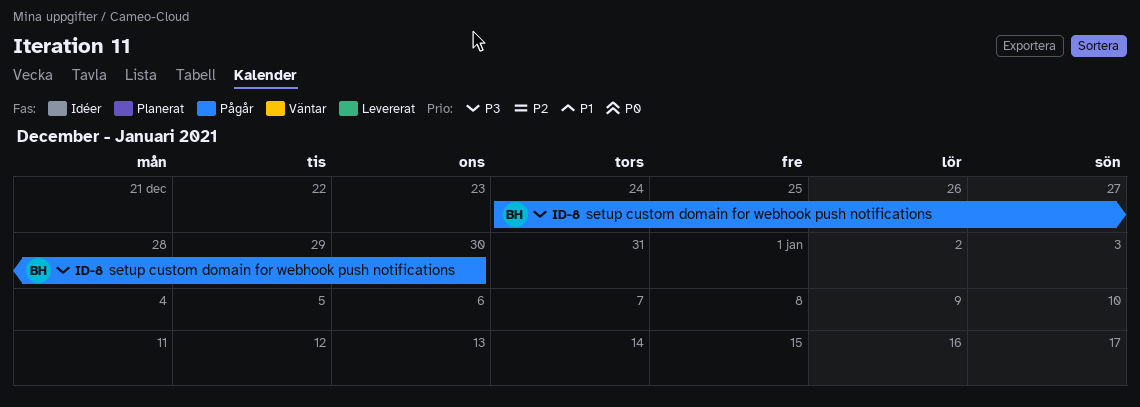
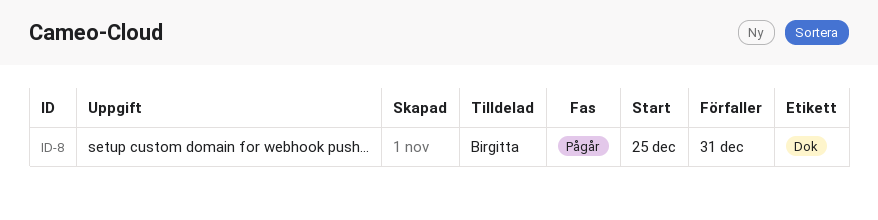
ID-8, start: Dec 24 -> Dec 25
ID-8, due: Dec 30 -> Dec 31

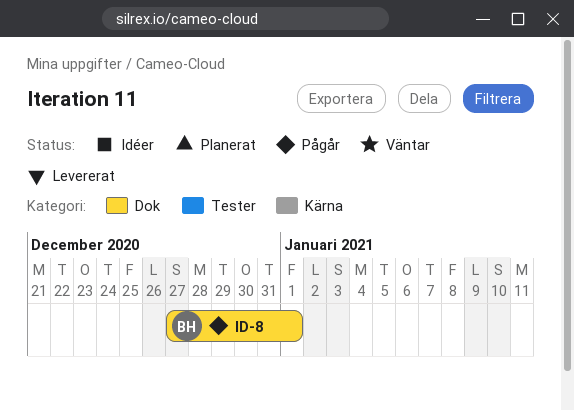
ID-8, start: Dec 25 -> Dec 27
ID-8, due: Dec 31 -> Jan 1

